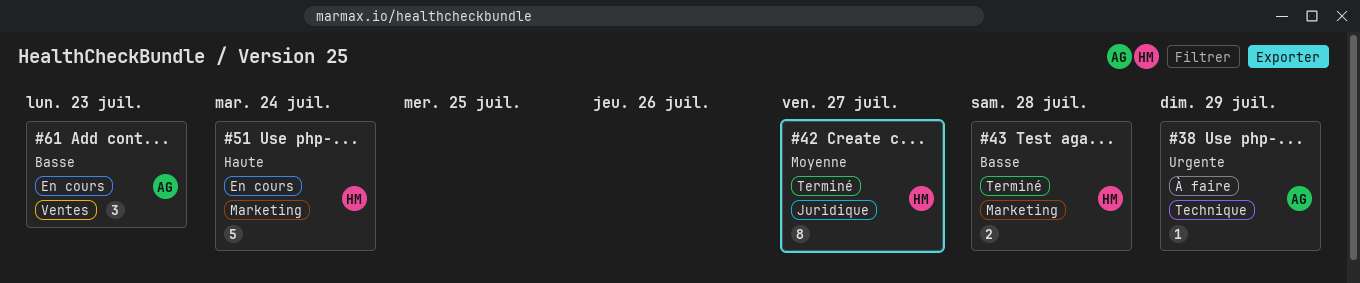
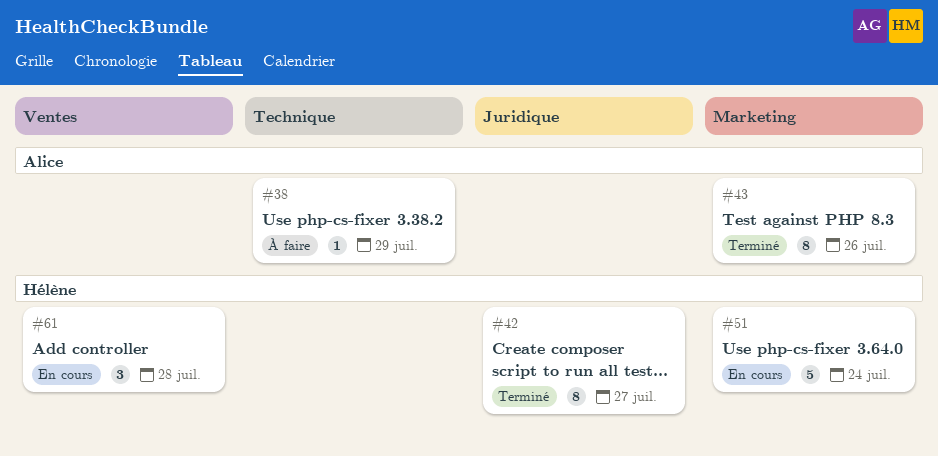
#43, owner: Hélène -> Alice
#43, estimate: 2 -> 8
#43, due: Jul 28 -> Jul 26
#61, owner: Alice -> Hélène
#61, due: Jul 23 -> Jul 28

